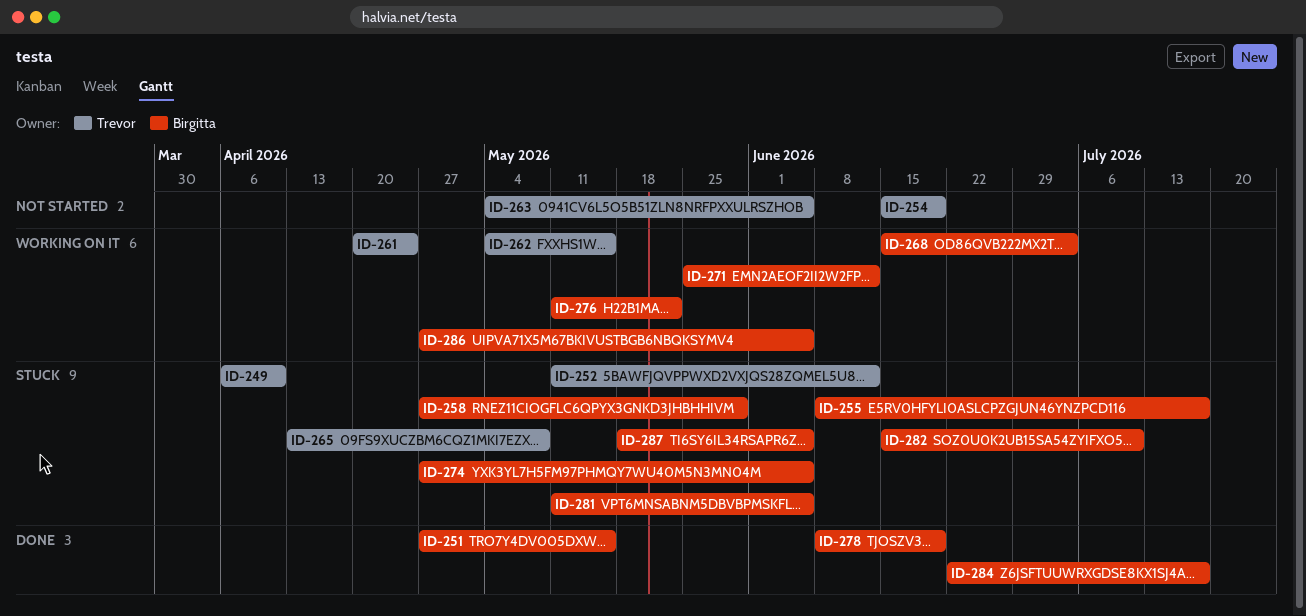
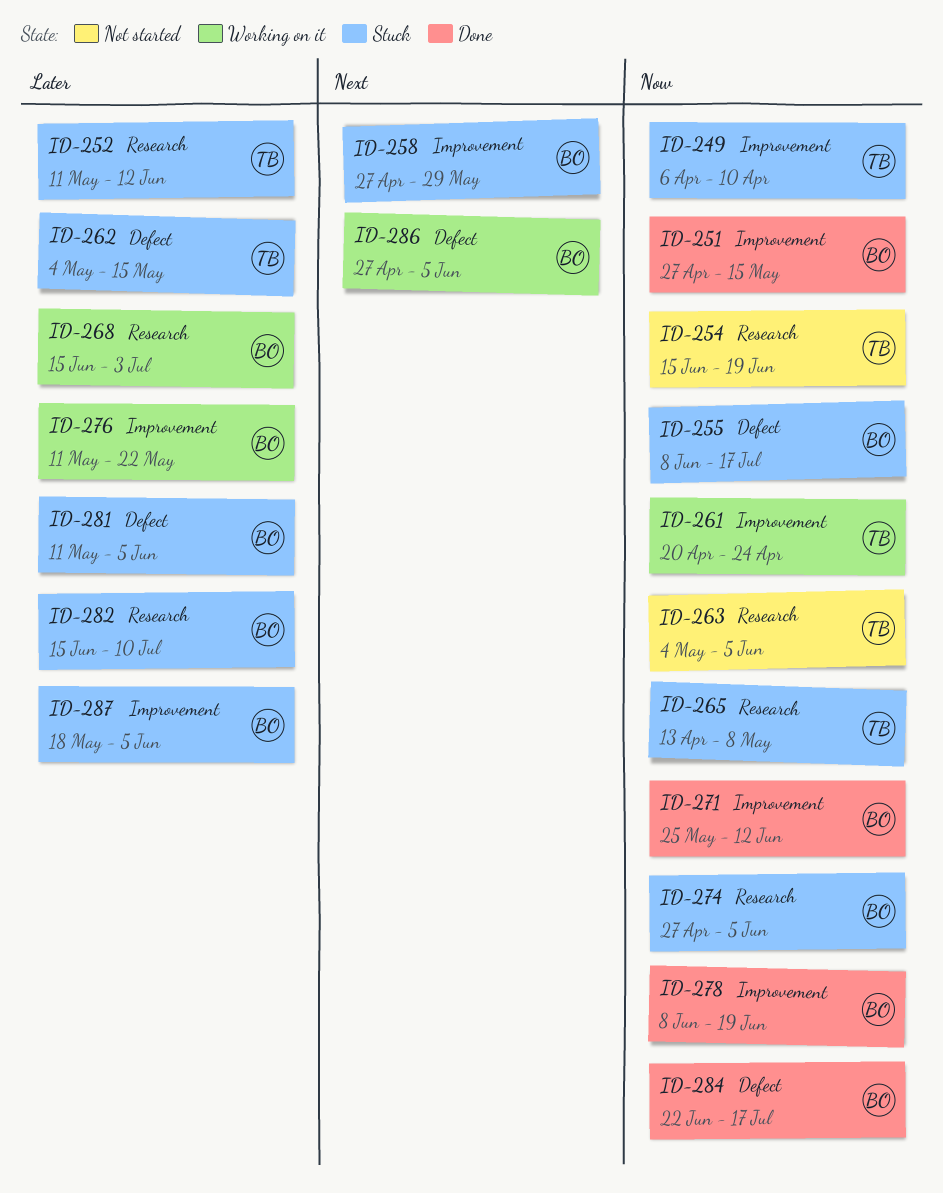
ID-262, status: Working on it -> Stuck
ID-271, status: Working on it -> Done

